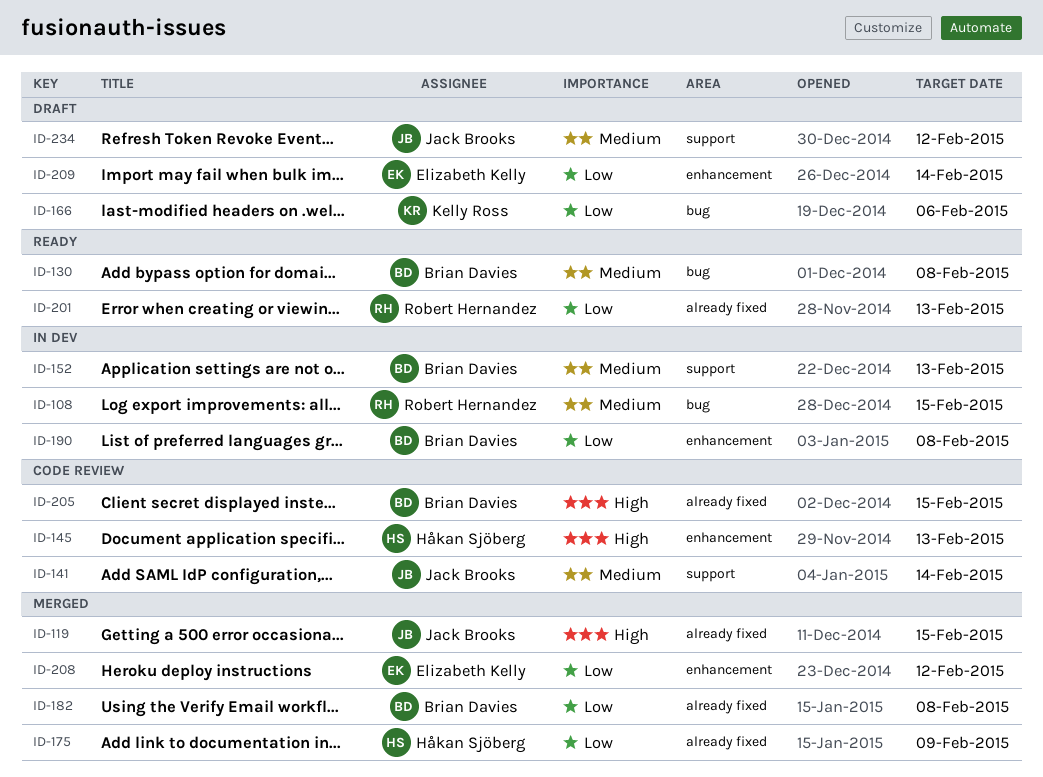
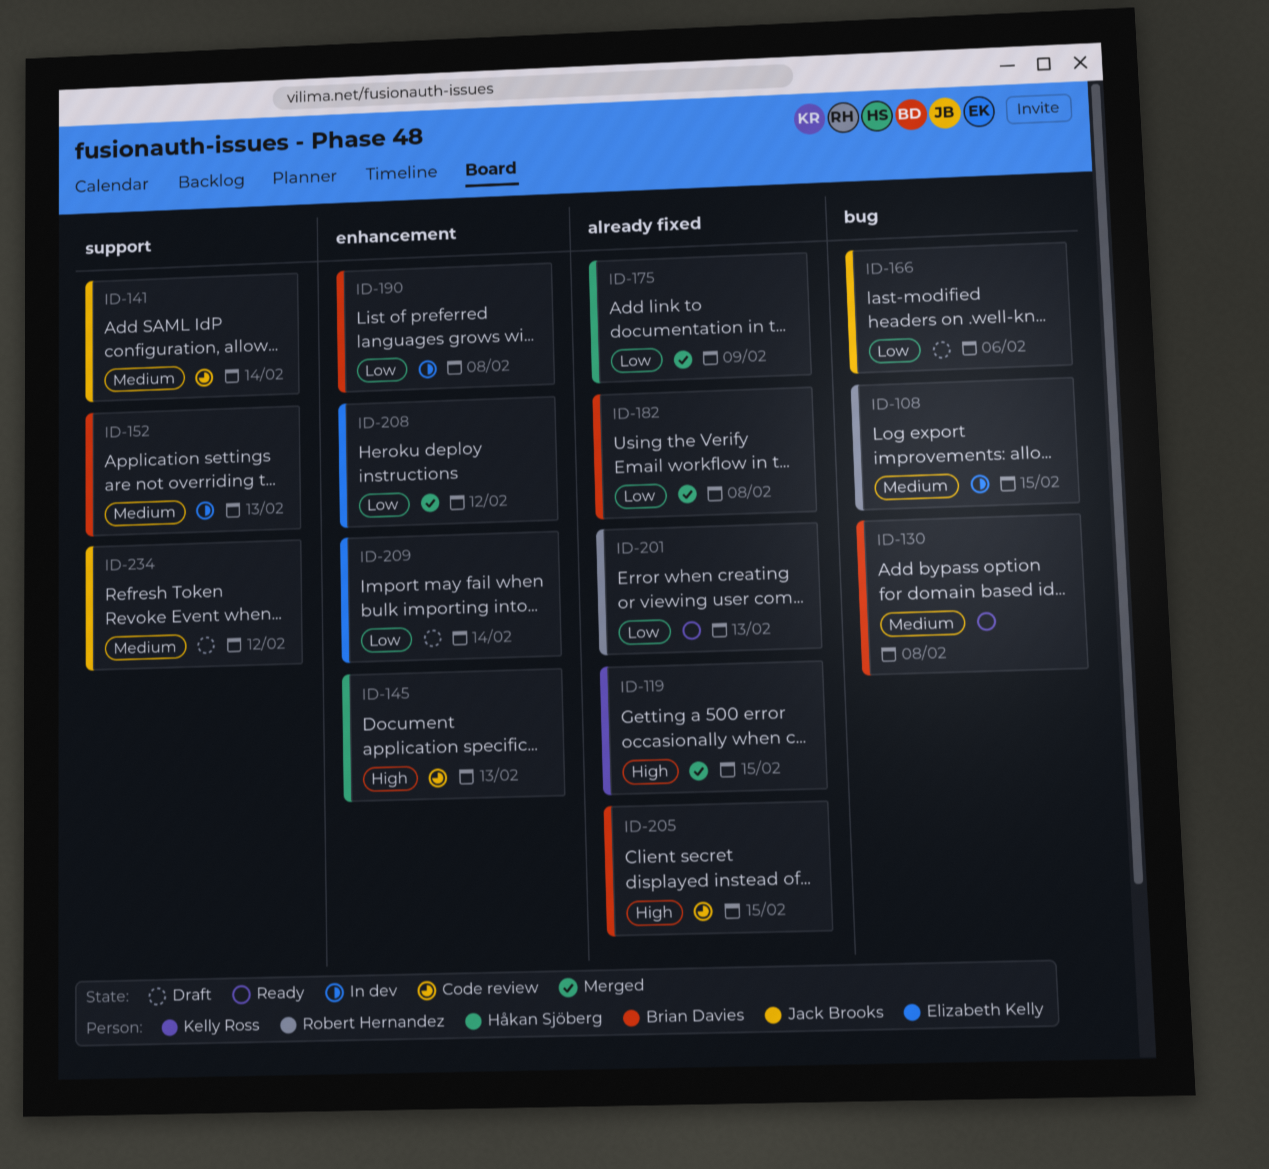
ID-119, owner: Jack Brooks -> Kelly Ross
ID-166, owner: Kelly Ross -> Jack Brooks

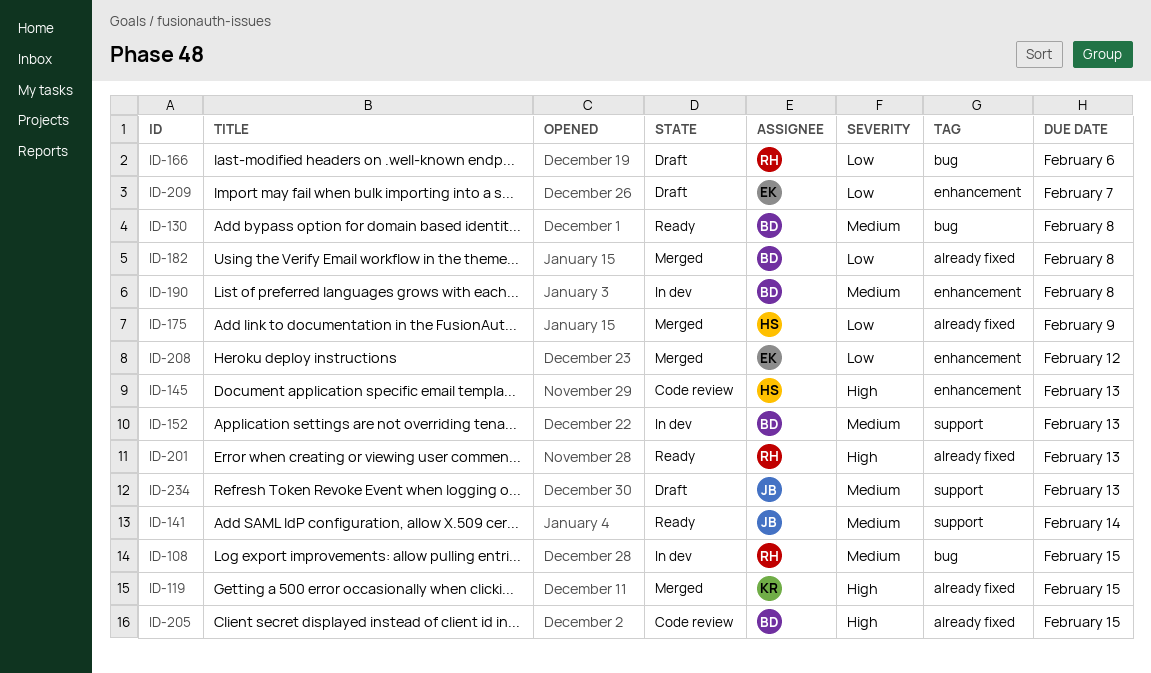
ID-141, status: Code review -> Ready
ID-166, owner: Jack Brooks -> Robert Hernandez
ID-190, priority: Low -> Medium
ID-201, priority: Low -> High
ID-209, due: Feb 14 -> Feb 7
ID-234, due: Feb 12 -> Feb 13

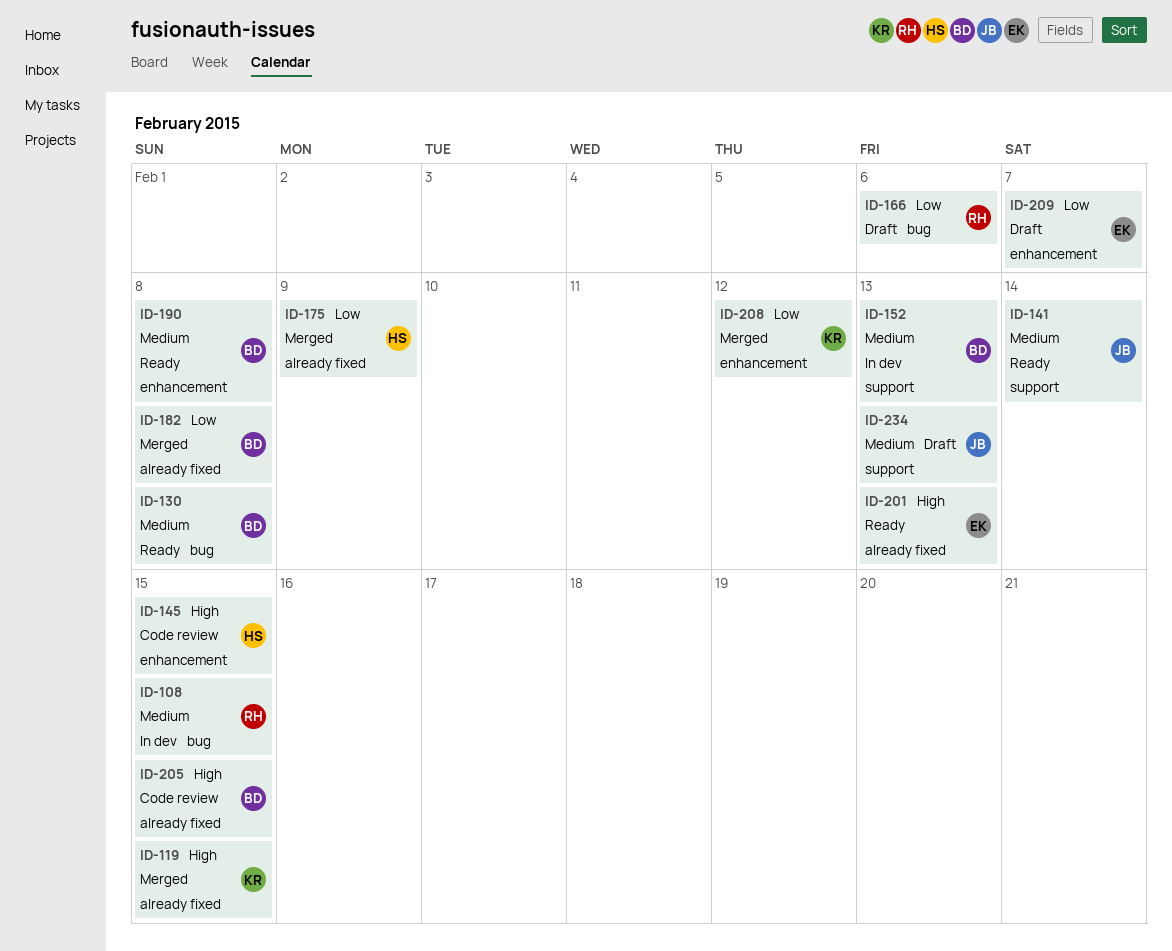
ID-145, due: Feb 13 -> Feb 15
ID-190, status: In dev -> Ready
ID-201, owner: RH -> EK
ID-208, owner: EK -> KR

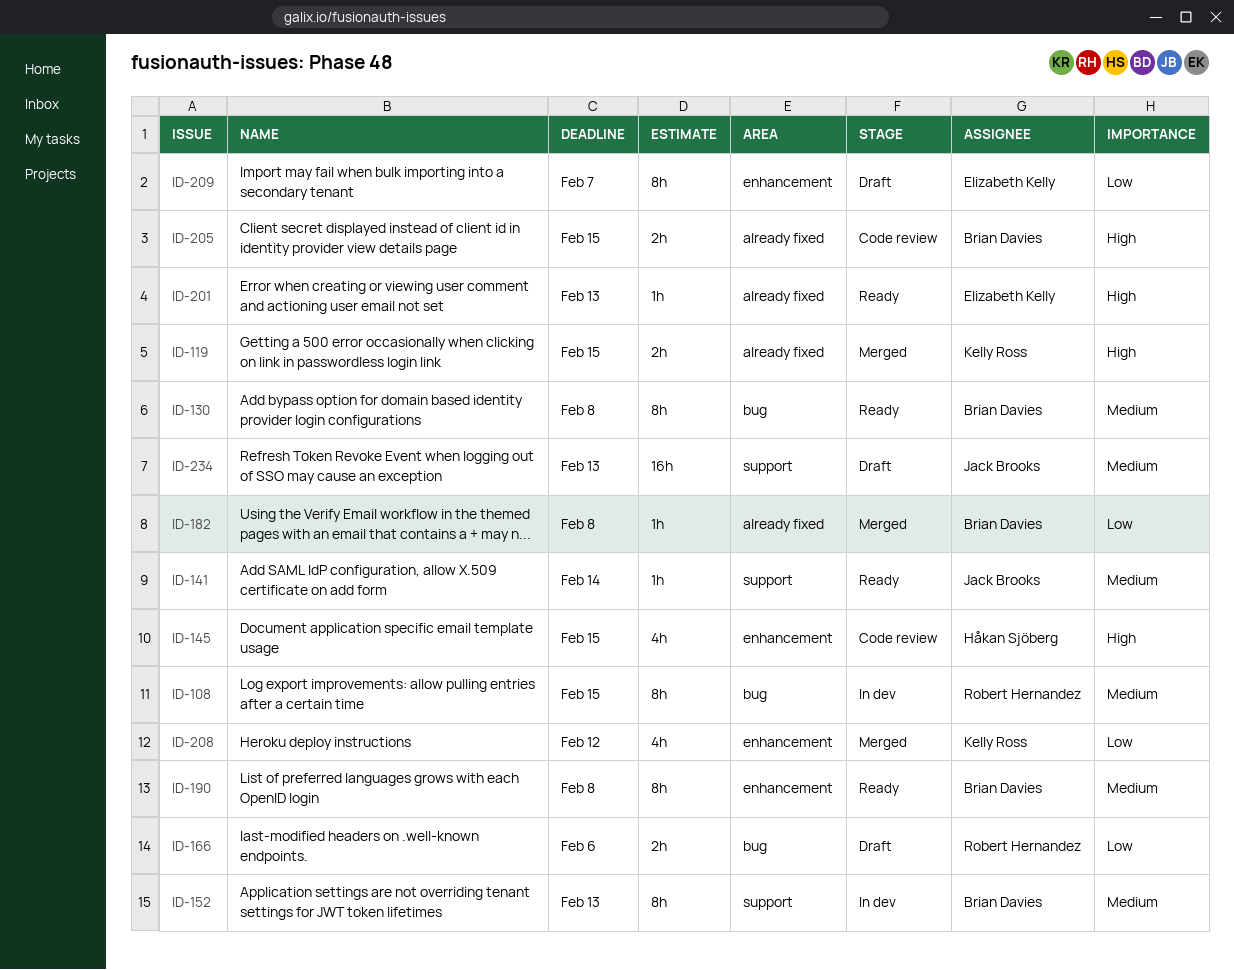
ID-175: present -> none

